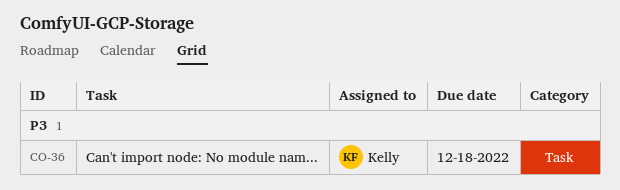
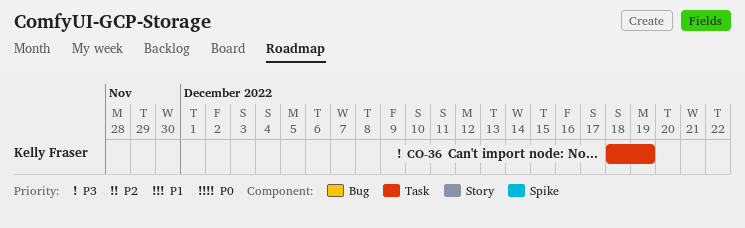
CO-36, due: Dec 18 -> Dec 19

